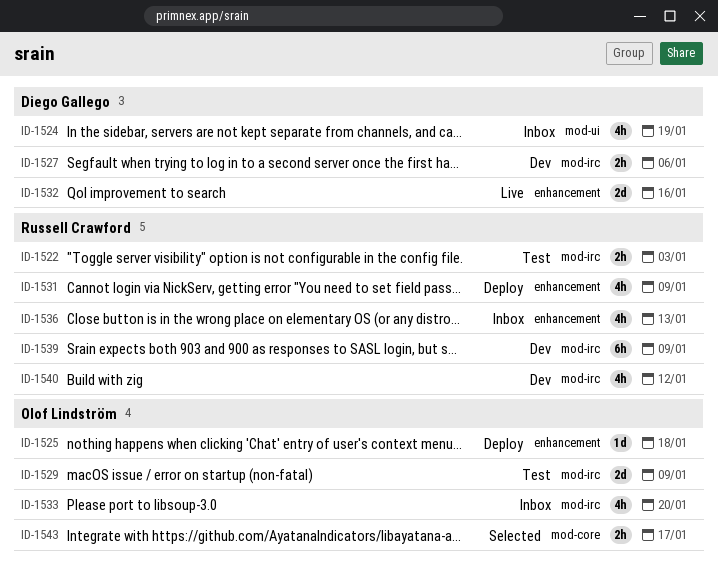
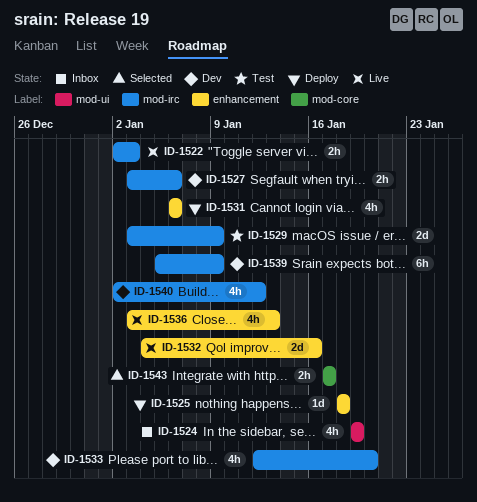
ID-1522, status: Test -> Live
ID-1531, due: Jan 9 -> Jan 6
ID-1533, status: Inbox -> Dev
ID-1536, status: Inbox -> Live

